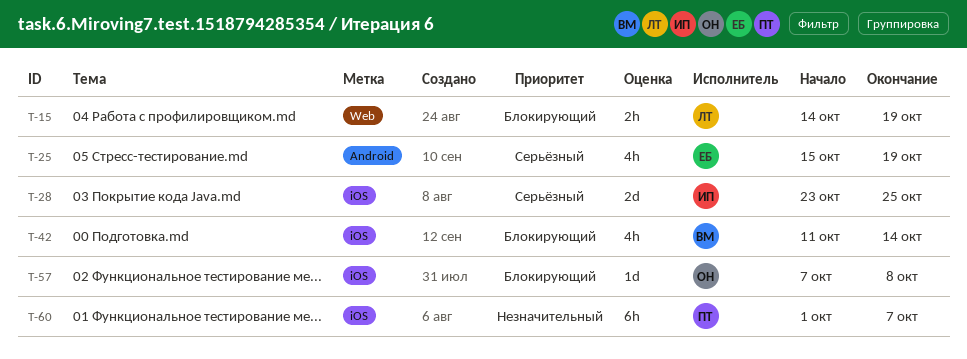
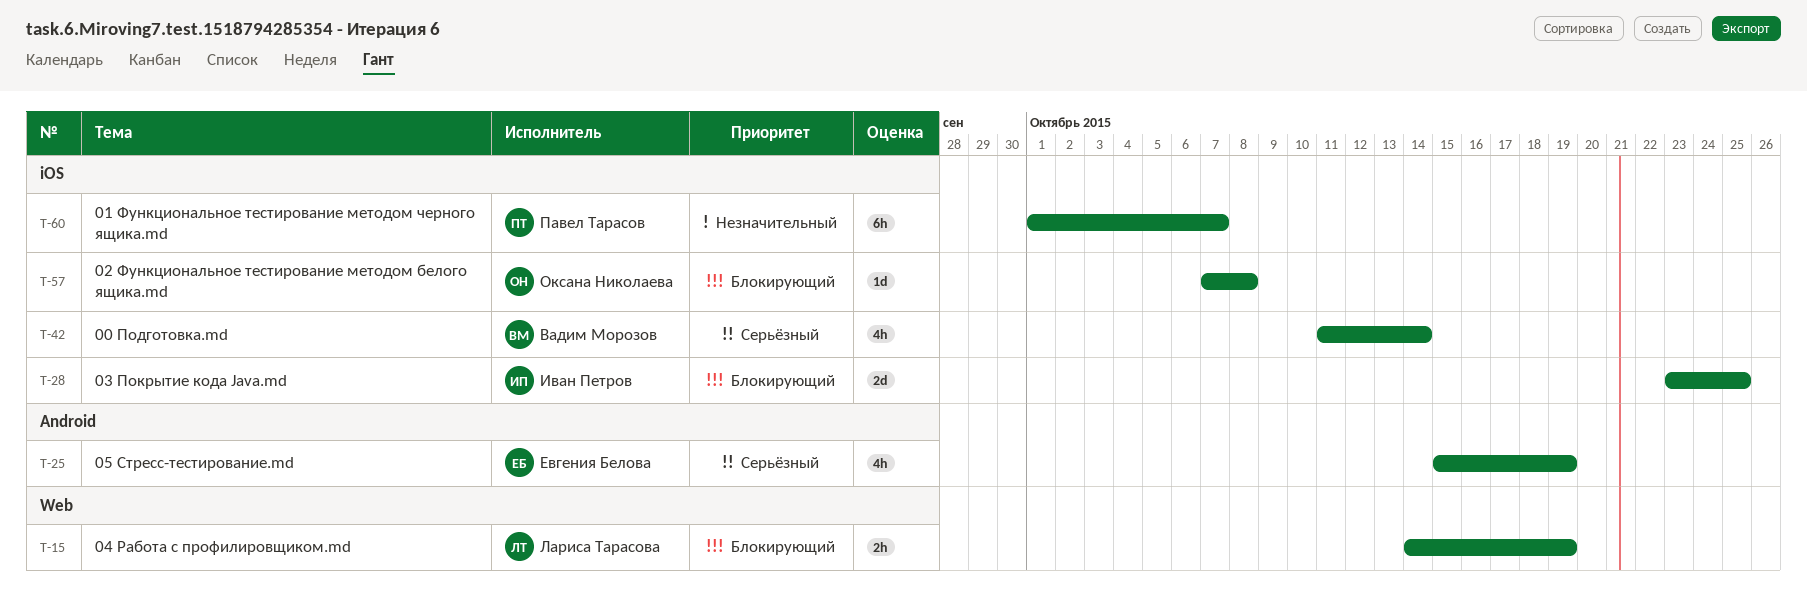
T-28, priority: Серьёзный -> Блокирующий
T-42, priority: Блокирующий -> Серьёзный

